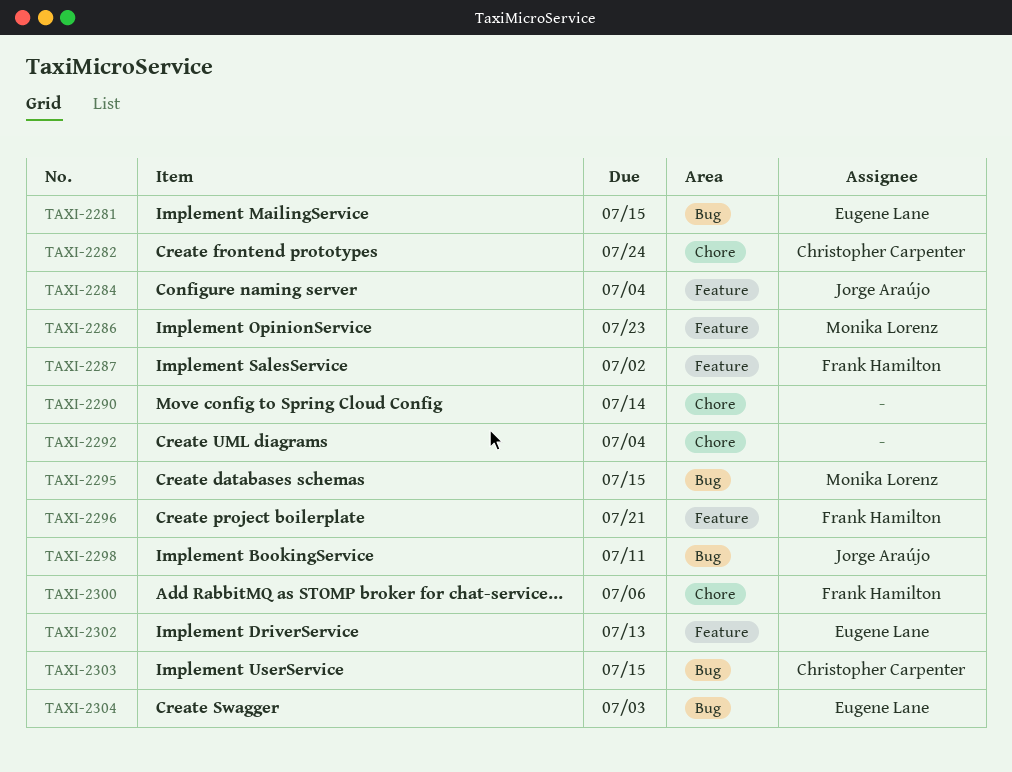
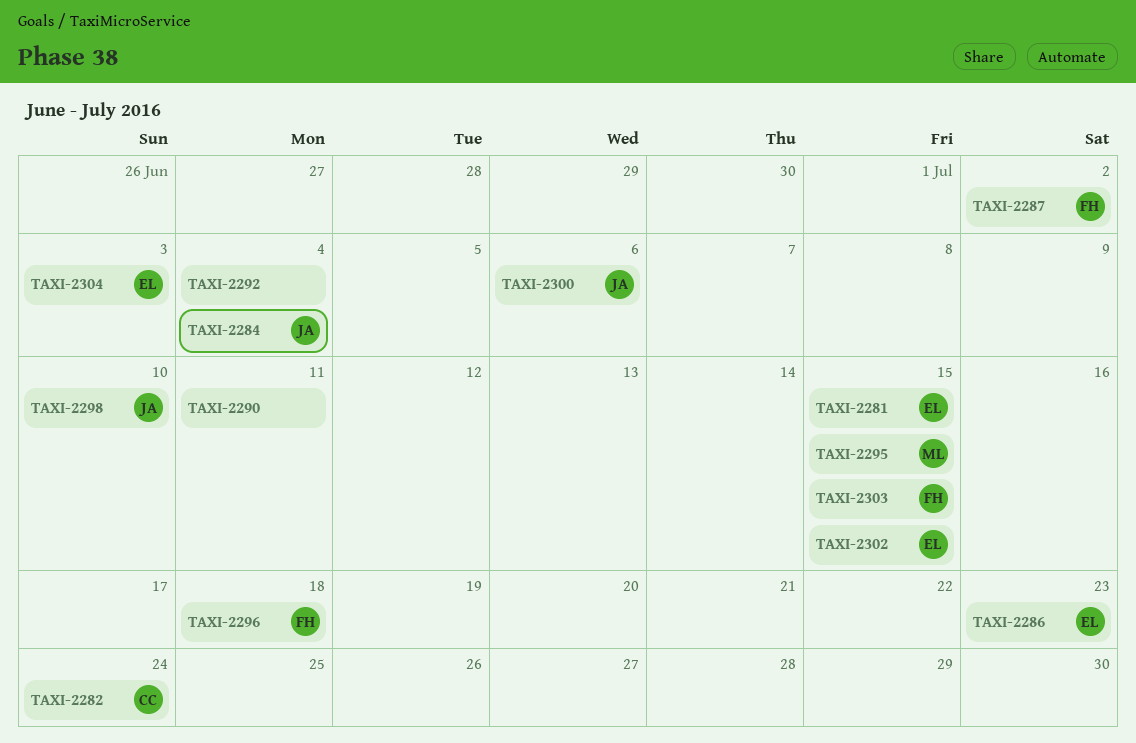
TAXI-2286, owner: Monika Lorenz -> Eugene Lane
TAXI-2290, due: Jul 14 -> Jul 11
TAXI-2296, due: Jul 21 -> Jul 18
TAXI-2298, due: Jul 11 -> Jul 10
TAXI-2300, owner: Frank Hamilton -> Jorge Araújo
TAXI-2302, due: Jul 13 -> Jul 15
TAXI-2303, owner: Christopher Carpenter -> Frank Hamilton

